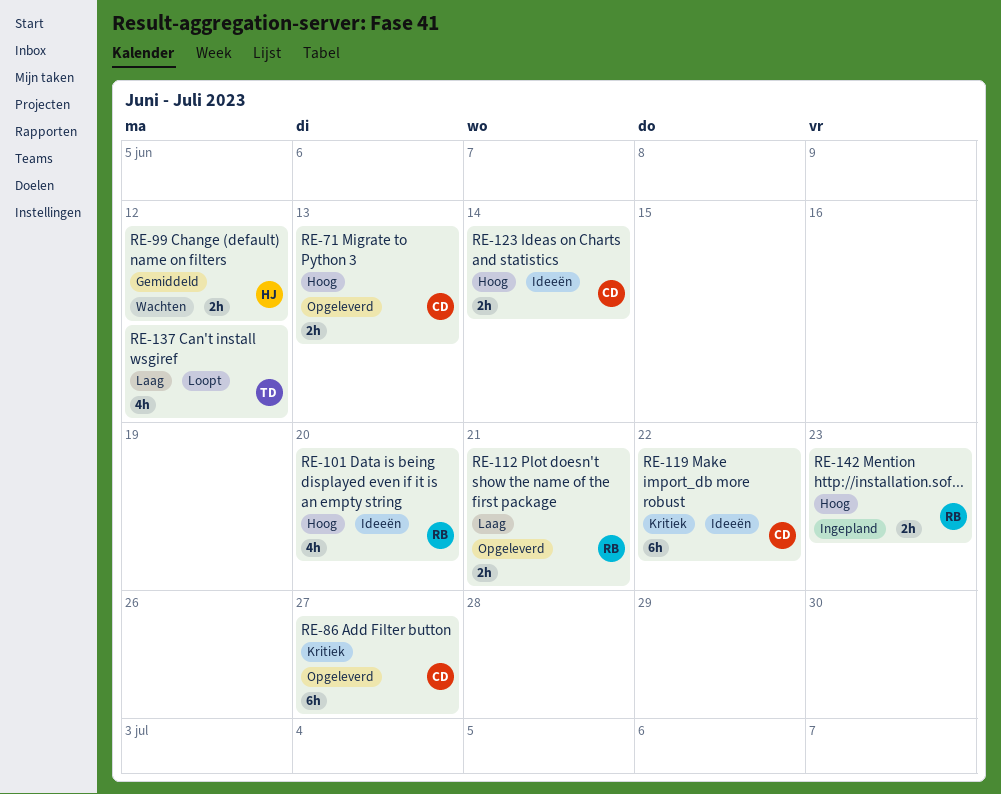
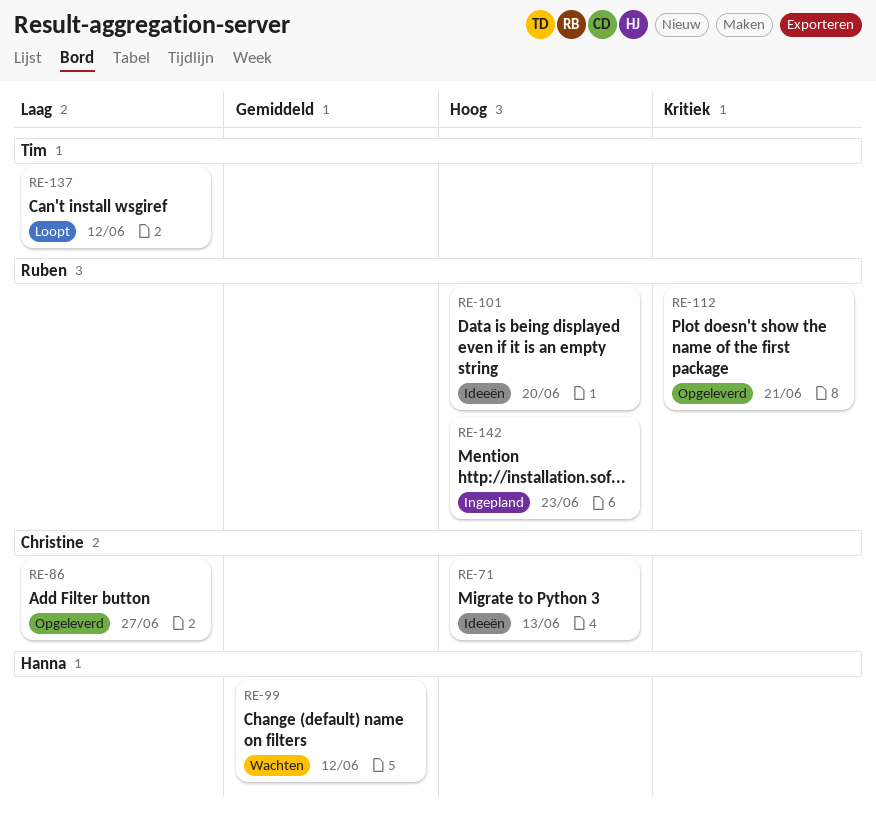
RE-71, status: Opgeleverd -> Ideeën
RE-86, priority: Kritiek -> Laag
RE-112, priority: Laag -> Kritiek
RE-119: present -> none
RE-123: present -> none

